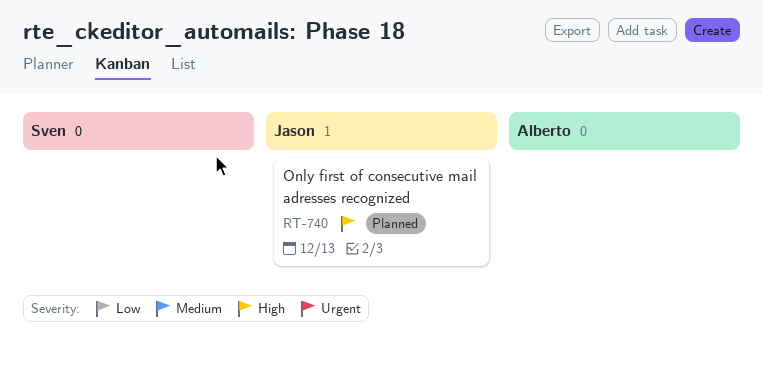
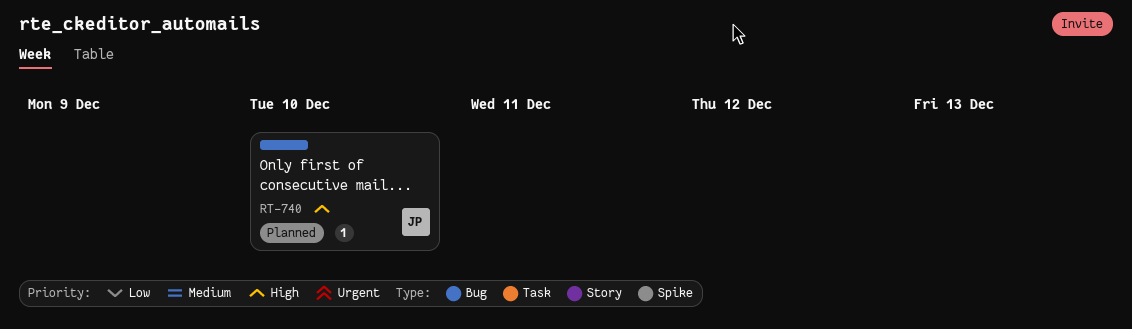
RT-740, due: Dec 13 -> Dec 10

